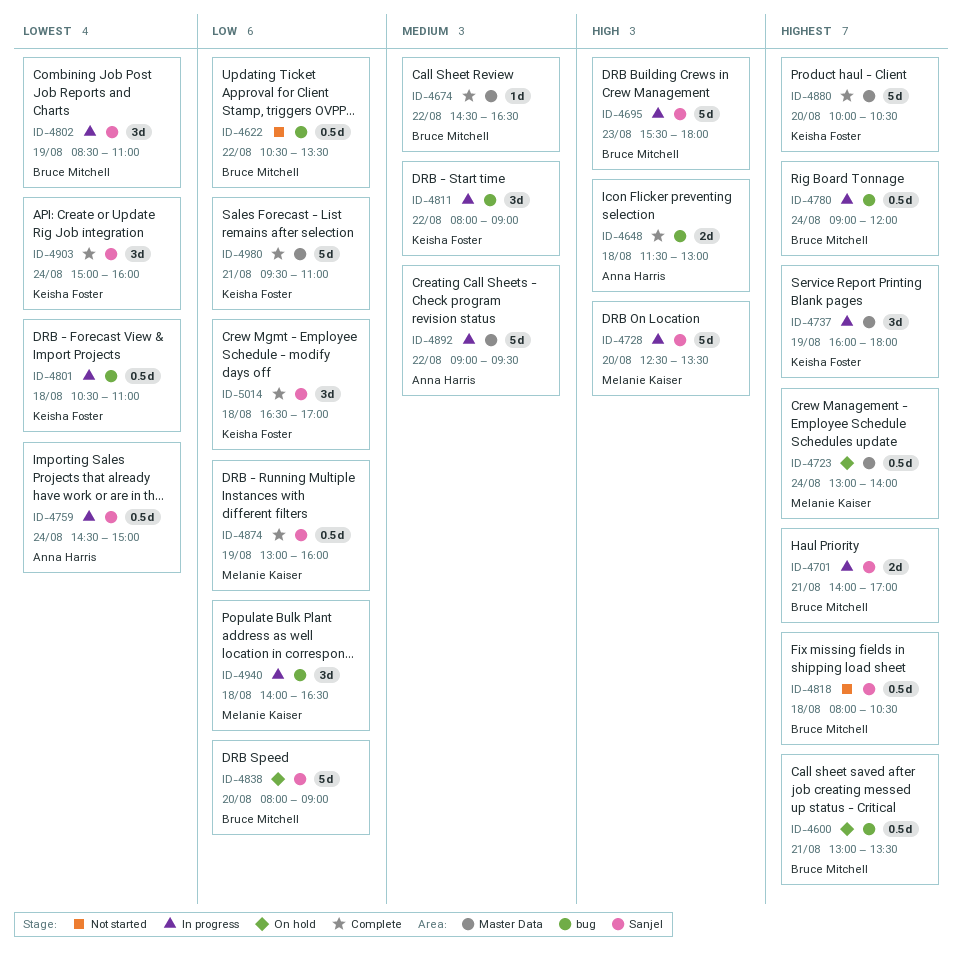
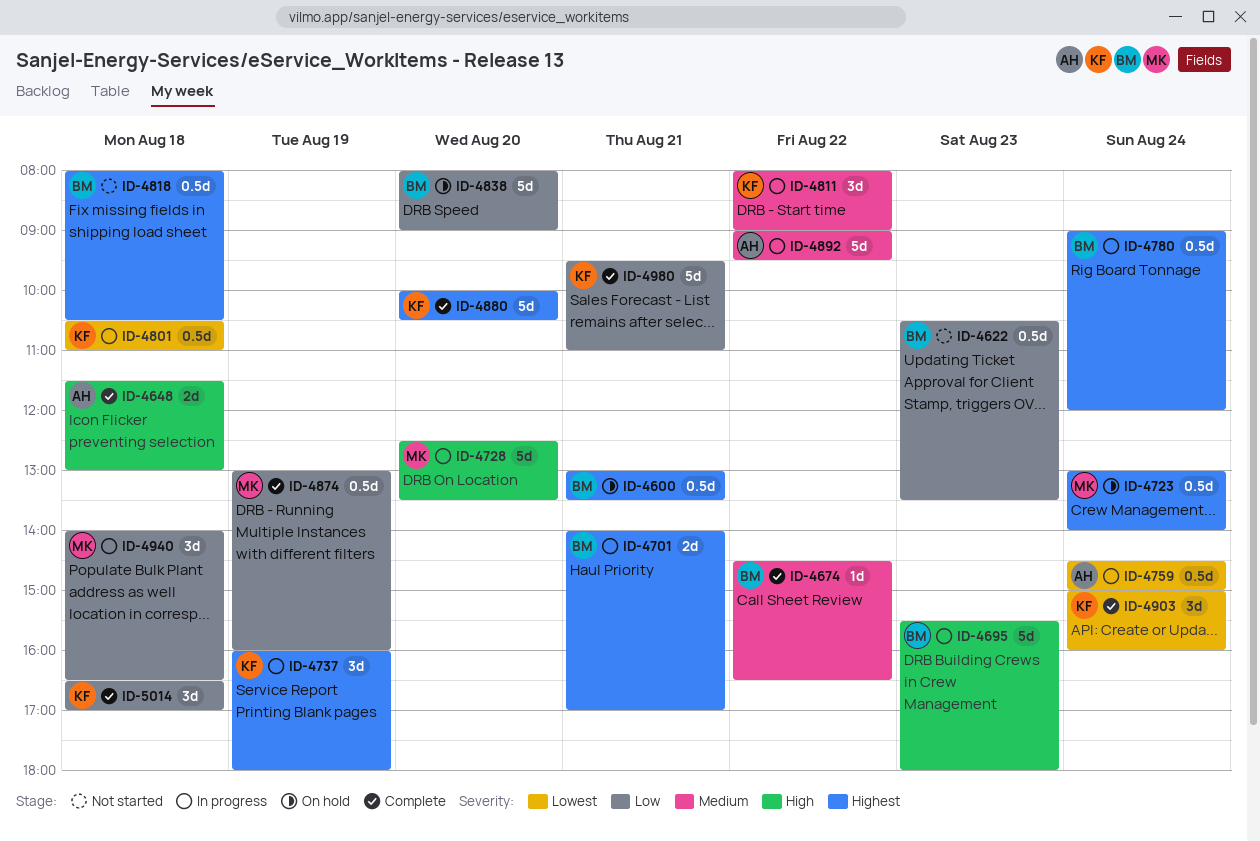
ID-4622, day: Aug 22 -> Aug 23
ID-4802: present -> none

